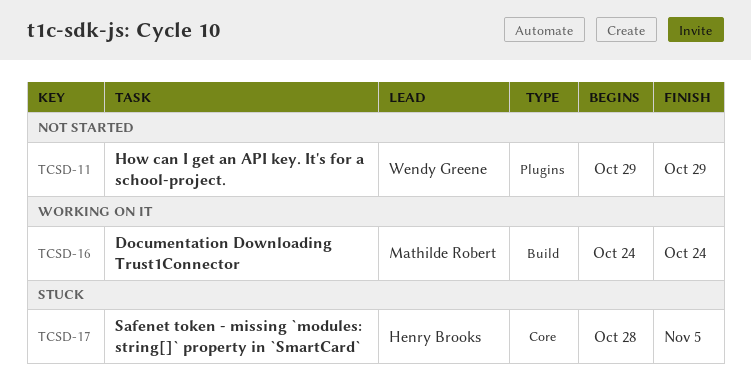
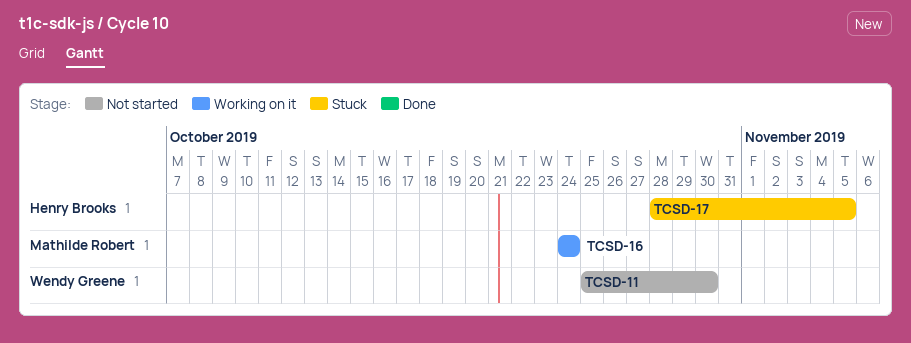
TCSD-11, start: Oct 29 -> Oct 25
TCSD-11, due: Oct 29 -> Oct 30

